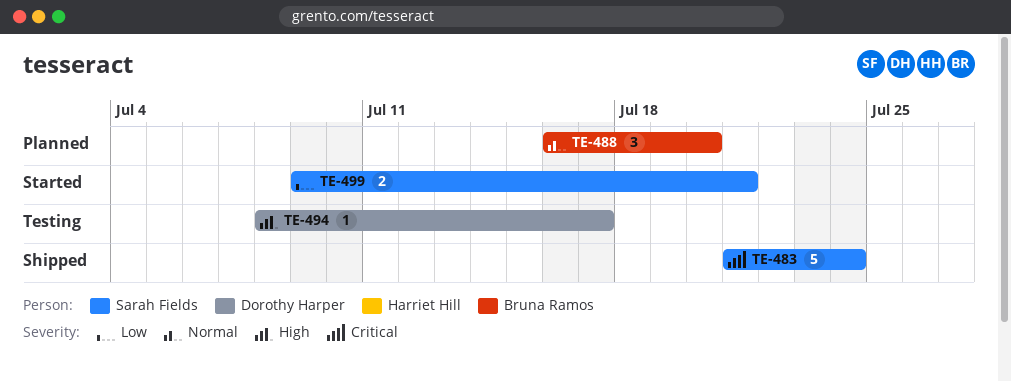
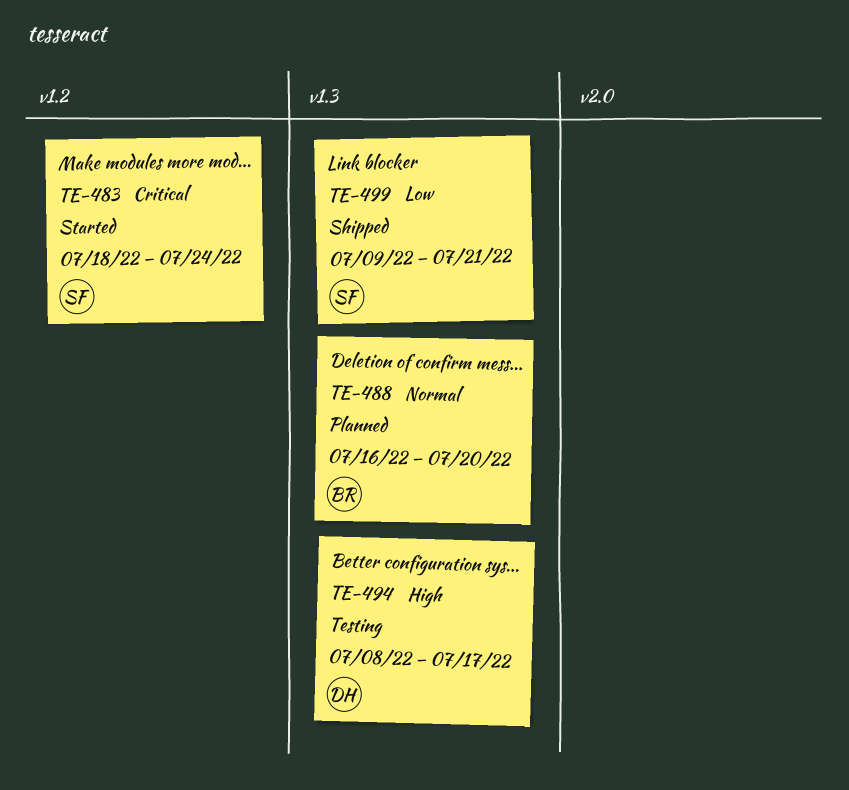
TE-483, status: Shipped -> Started
TE-483, start: Jul 21 -> Jul 18
TE-499, status: Started -> Shipped

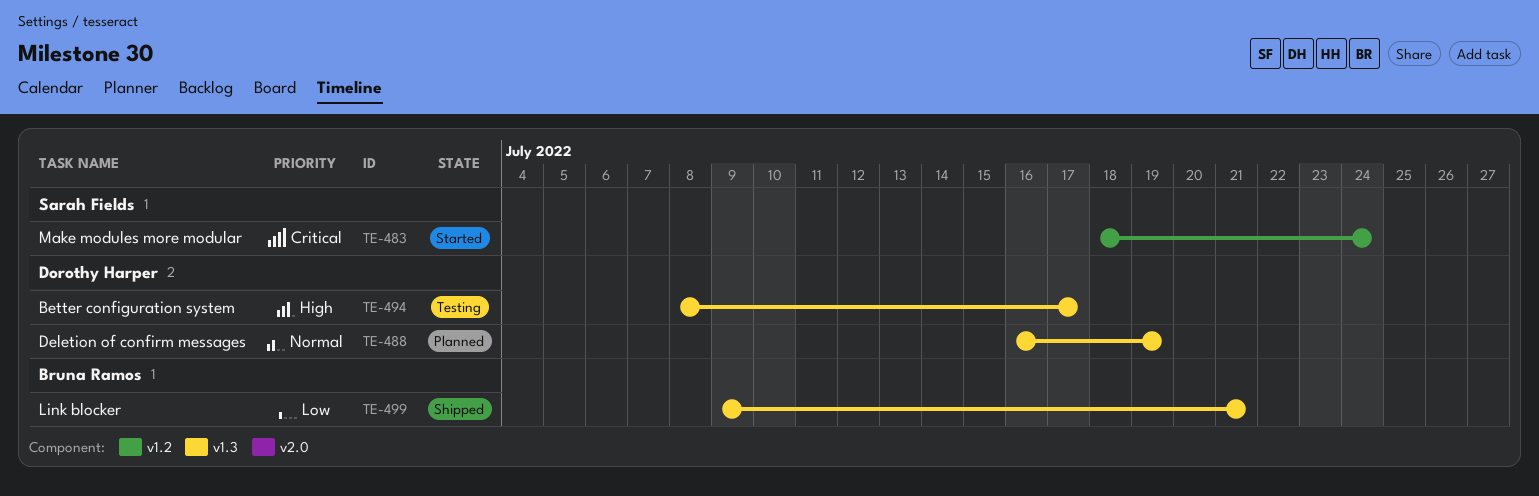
TE-488, owner: Bruna Ramos -> Dorothy Harper
TE-488, due: Jul 20 -> Jul 19
TE-499, owner: Sarah Fields -> Bruna Ramos

